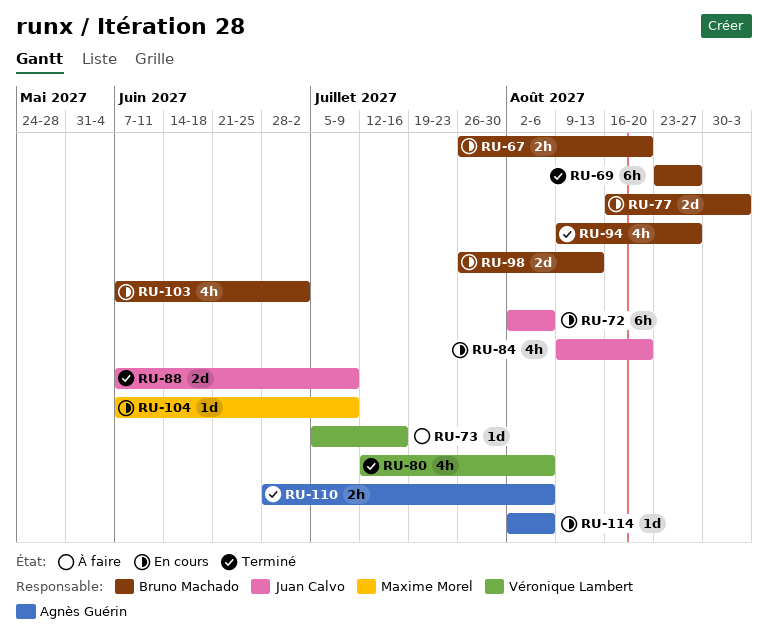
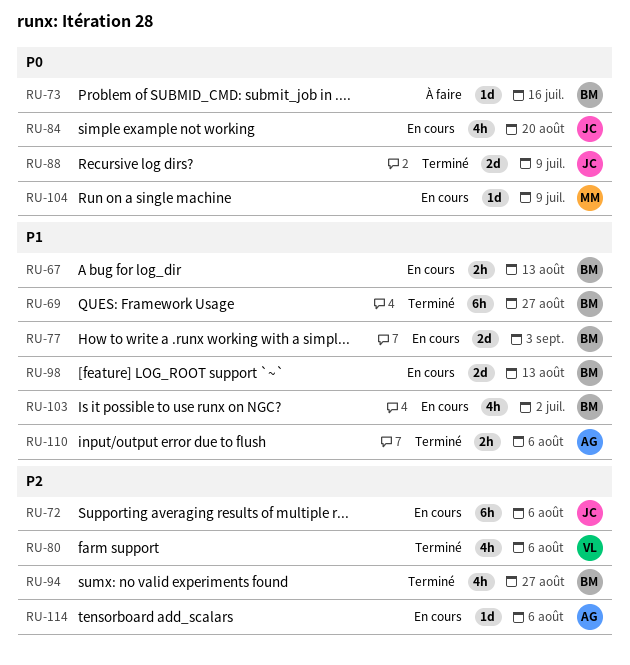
RU-67, due: Aug 20 -> Aug 13
RU-73, owner: Véronique Lambert -> Bruno Machado

